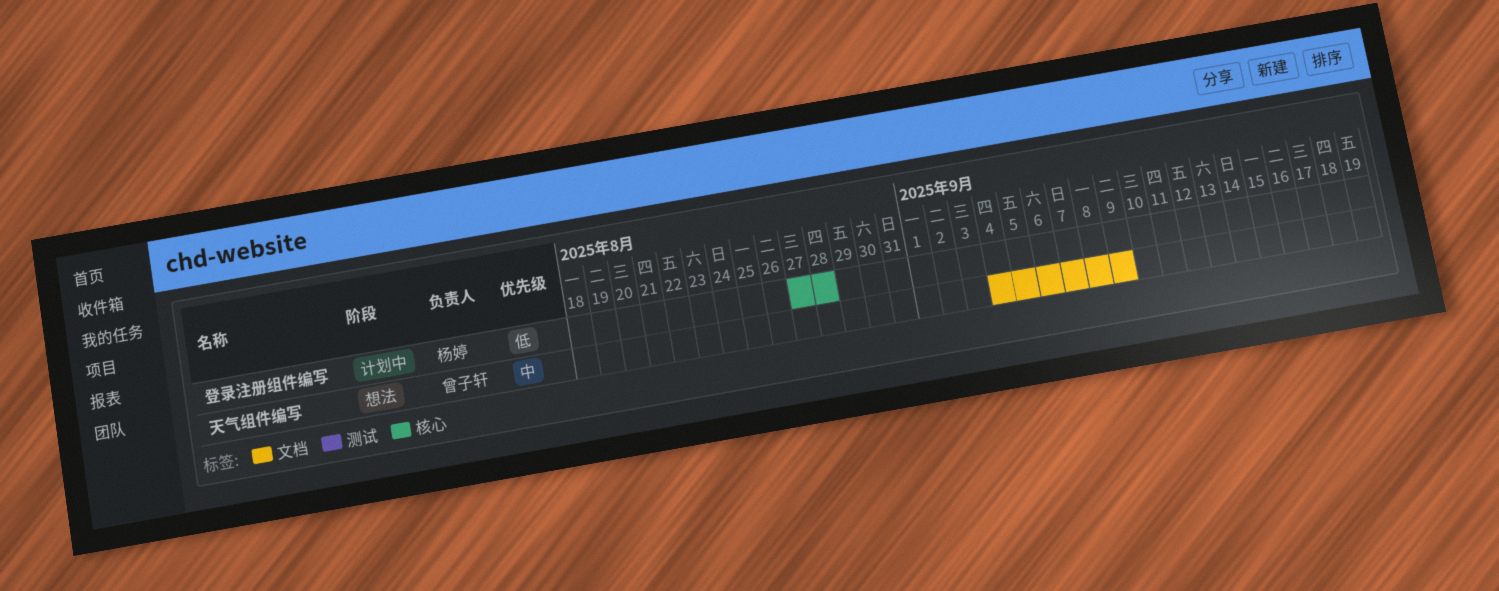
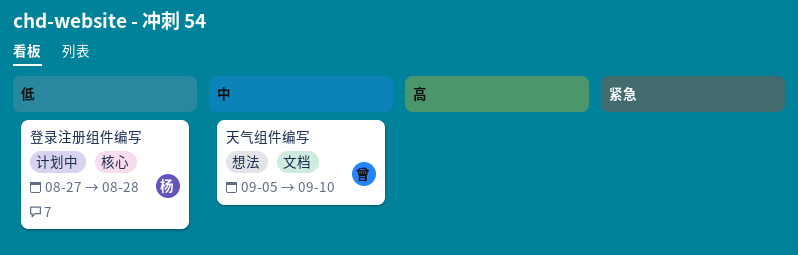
天气组件编写, start: Sep 4 -> Sep 5
天气组件编写, due: Sep 9 -> Sep 10

